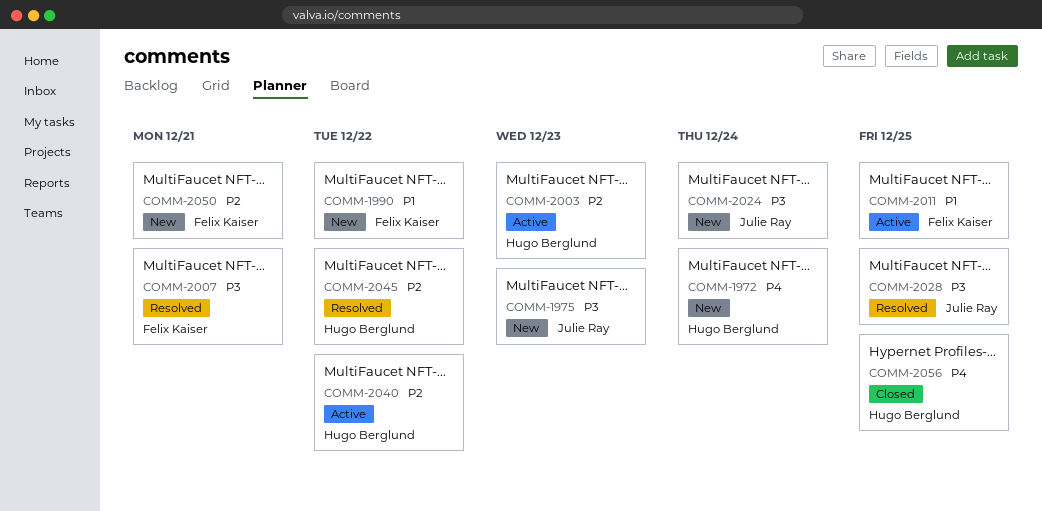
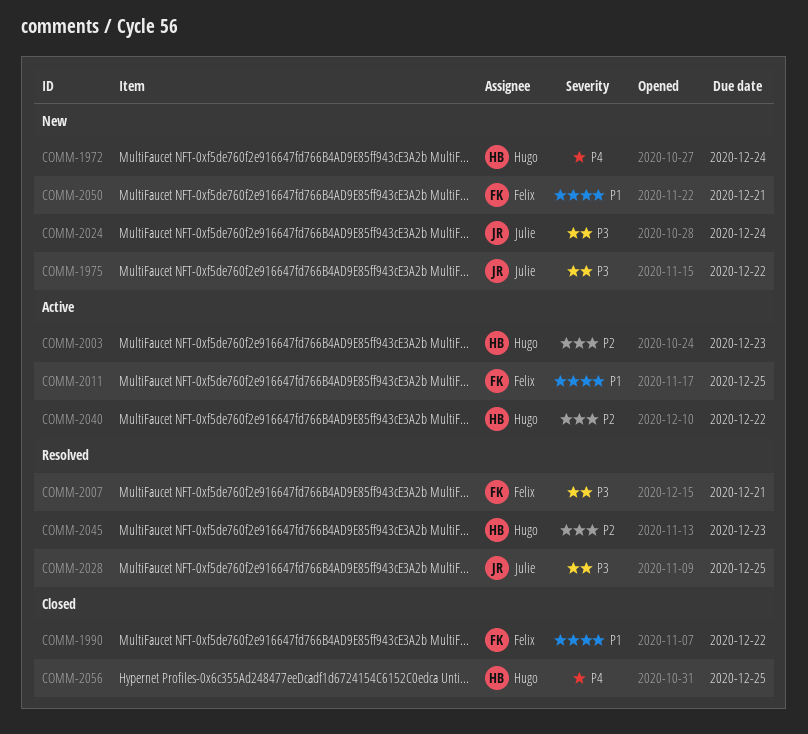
COMM-1975, due: Dec 23 -> Dec 22
COMM-1990, status: New -> Closed
COMM-2045, due: Dec 22 -> Dec 23
COMM-2050, priority: P2 -> P1

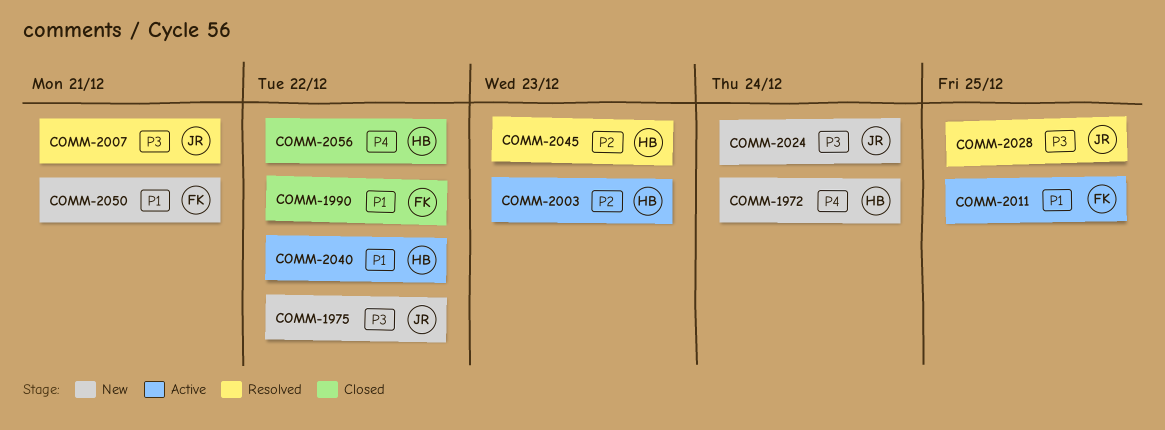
COMM-2007, owner: Felix -> Julie
COMM-2040, priority: P2 -> P1
COMM-2056, due: Dec 25 -> Dec 22

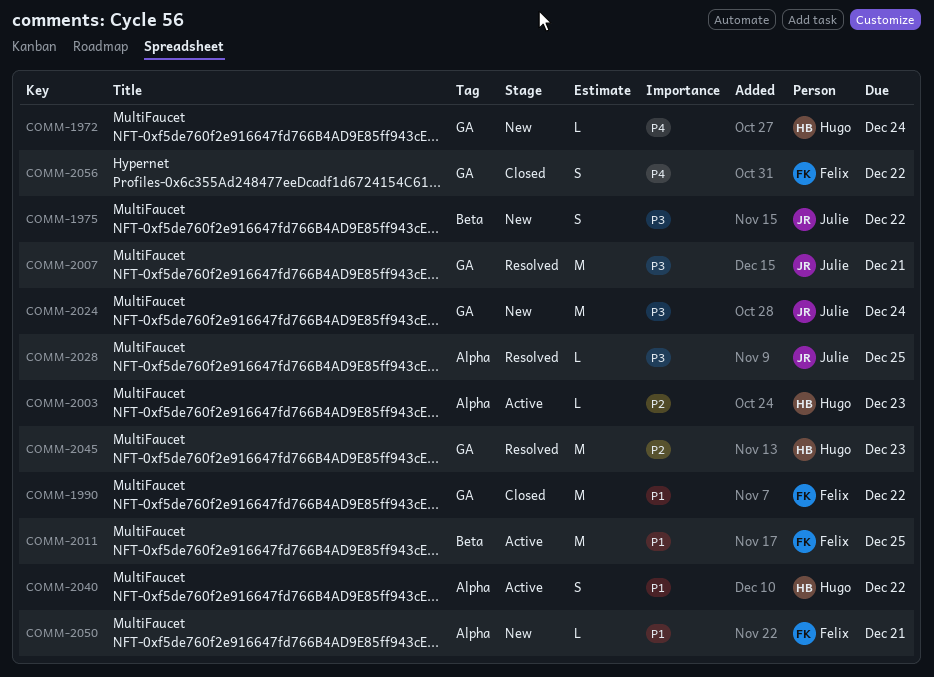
COMM-2056, owner: Hugo -> Felix

